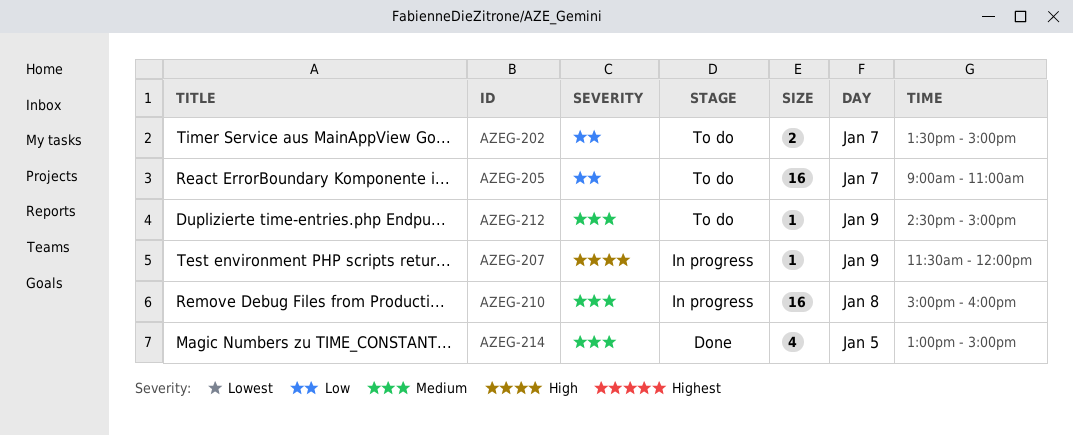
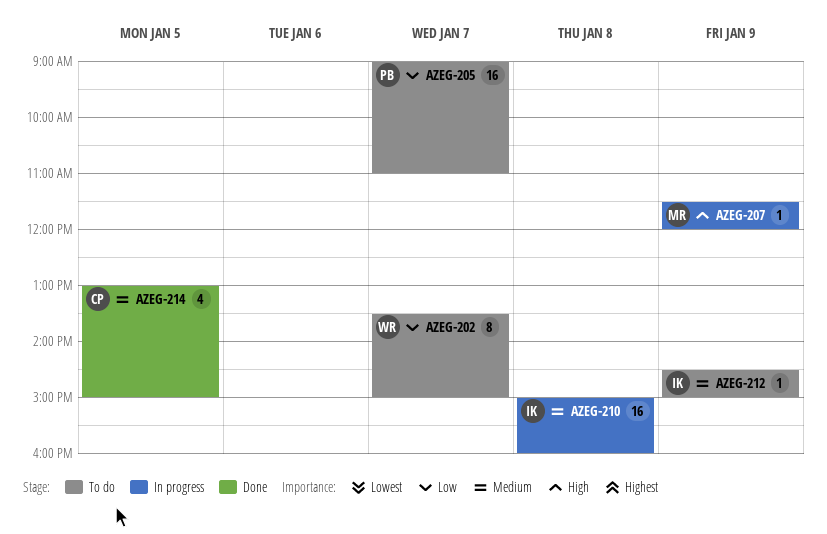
AZEG-202, estimate: 2 -> 8

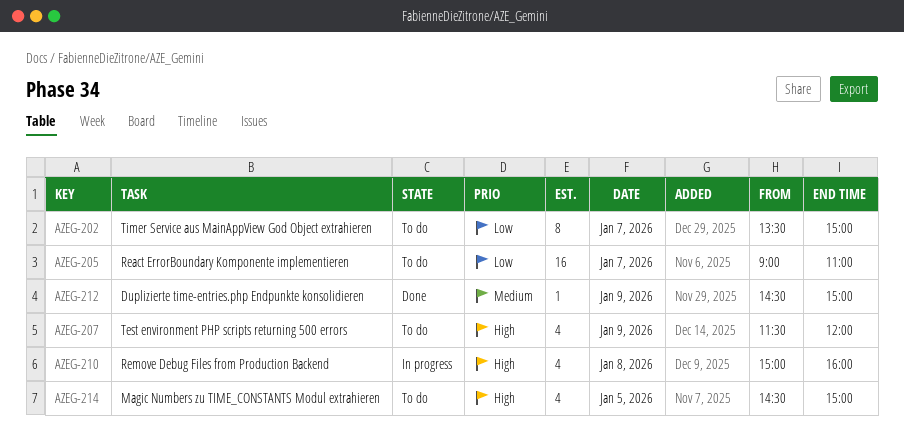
AZEG-207, status: In progress -> To do
AZEG-207, estimate: 1 -> 4
AZEG-210, priority: Medium -> High
AZEG-210, estimate: 16 -> 4
AZEG-212, status: To do -> Done
AZEG-214, status: Done -> To do
AZEG-214, priority: Medium -> High
AZEG-214, begins: 13:00 -> 14:30

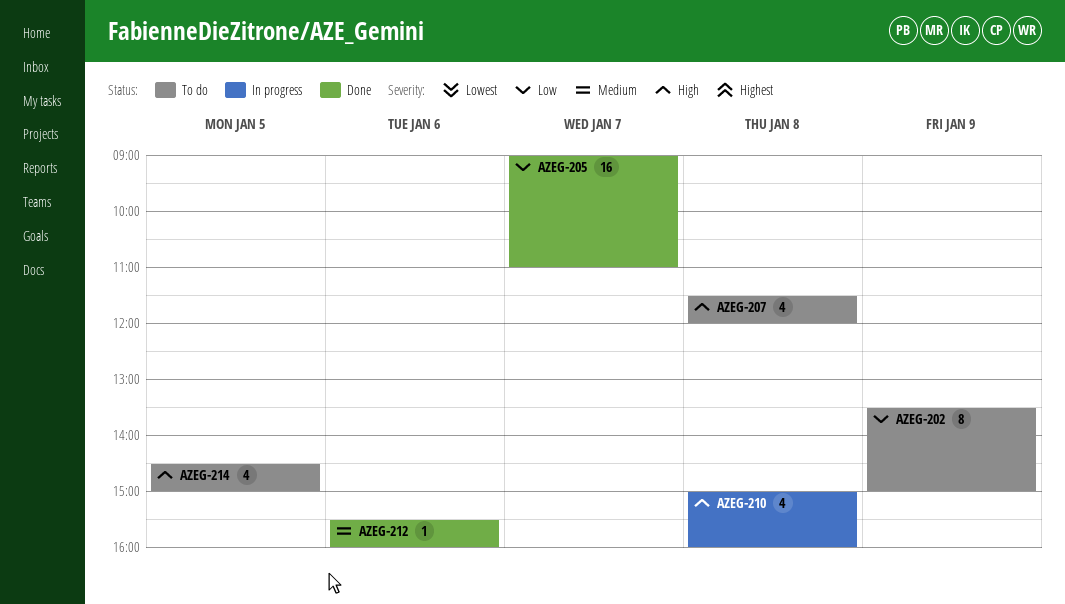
AZEG-202, day: Jan 7 -> Jan 9
AZEG-205, status: To do -> Done
AZEG-207, day: Jan 9 -> Jan 8
AZEG-212, day: Jan 9 -> Jan 6
AZEG-212, begins: 14:30 -> 15:30
AZEG-212, ends: 15:00 -> 16:00

